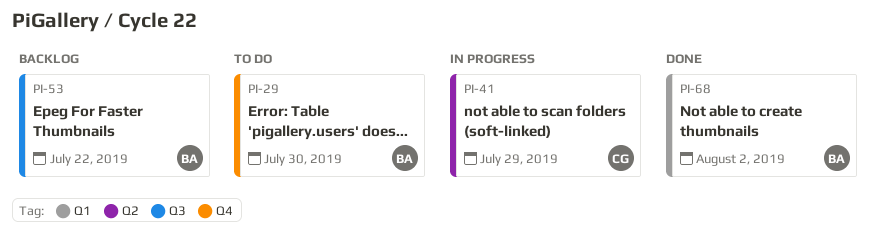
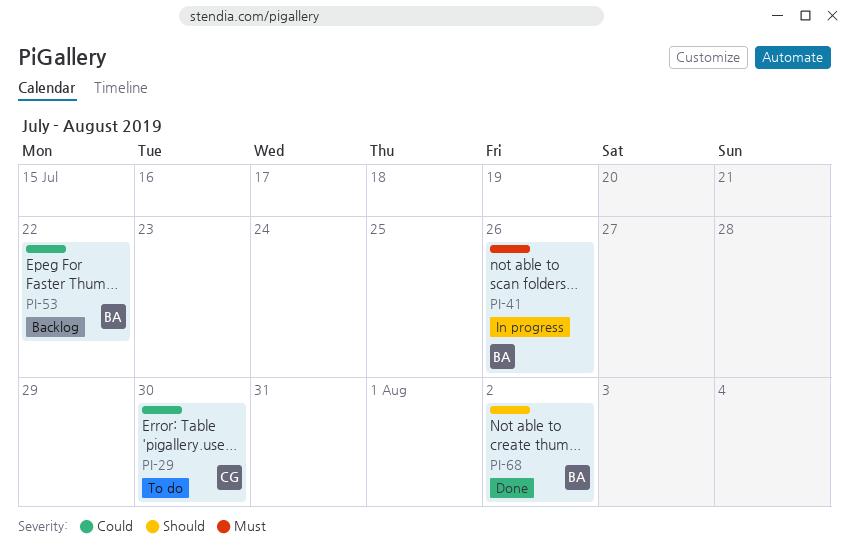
PI-29, owner: BA -> CG
PI-41, owner: CG -> BA
PI-41, due: Jul 29 -> Jul 26

